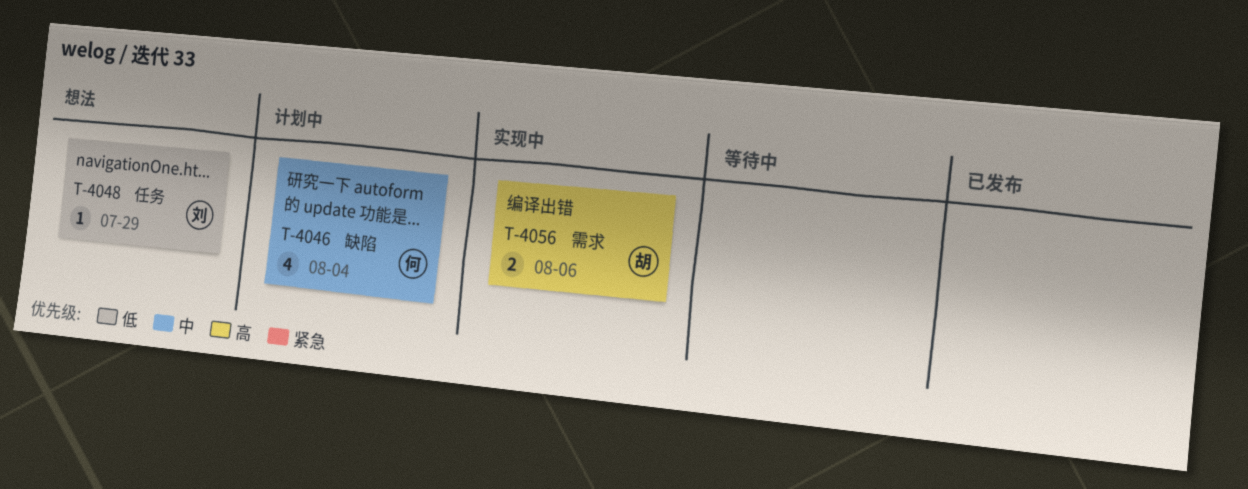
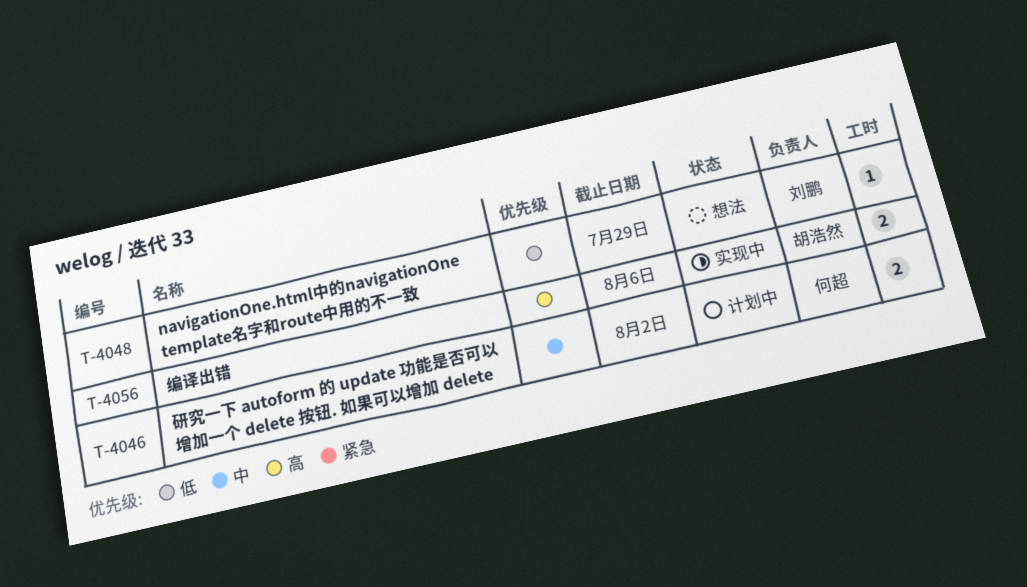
T-4046, estimate: 4 -> 2
T-4046, due: Aug 4 -> Aug 2

